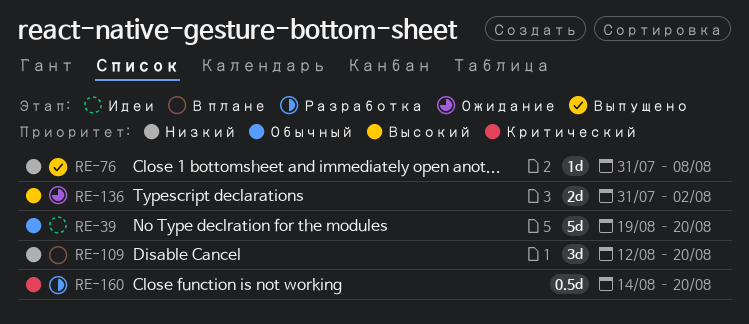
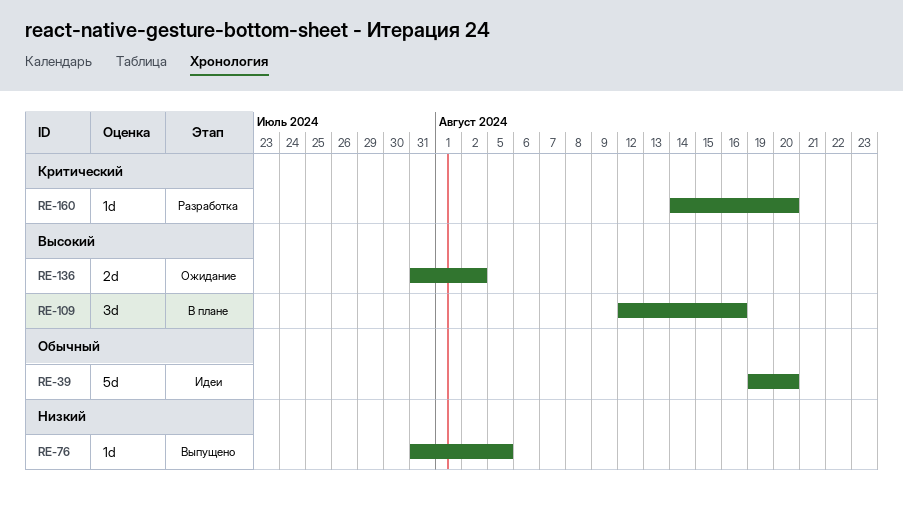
RE-76, due: Aug 8 -> Aug 5
RE-109, priority: Низкий -> Высокий
RE-109, due: Aug 20 -> Aug 16
RE-160, estimate: 0.5d -> 1d

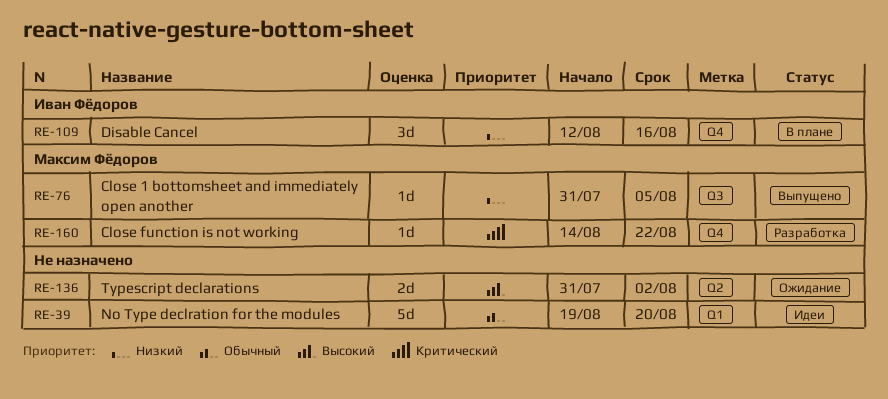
RE-109, priority: Высокий -> Низкий
RE-160, due: Aug 20 -> Aug 22

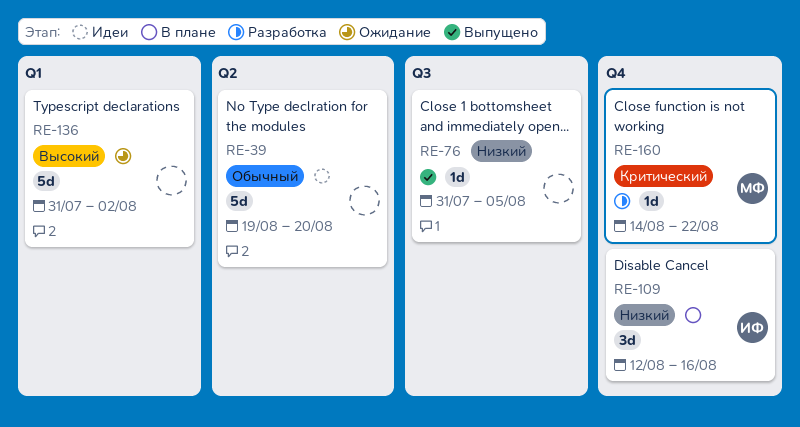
RE-39, label: Q1 -> Q2
RE-76, owner: Максим Фёдоров -> none
RE-136, label: Q2 -> Q1
RE-136, estimate: 2d -> 5d

